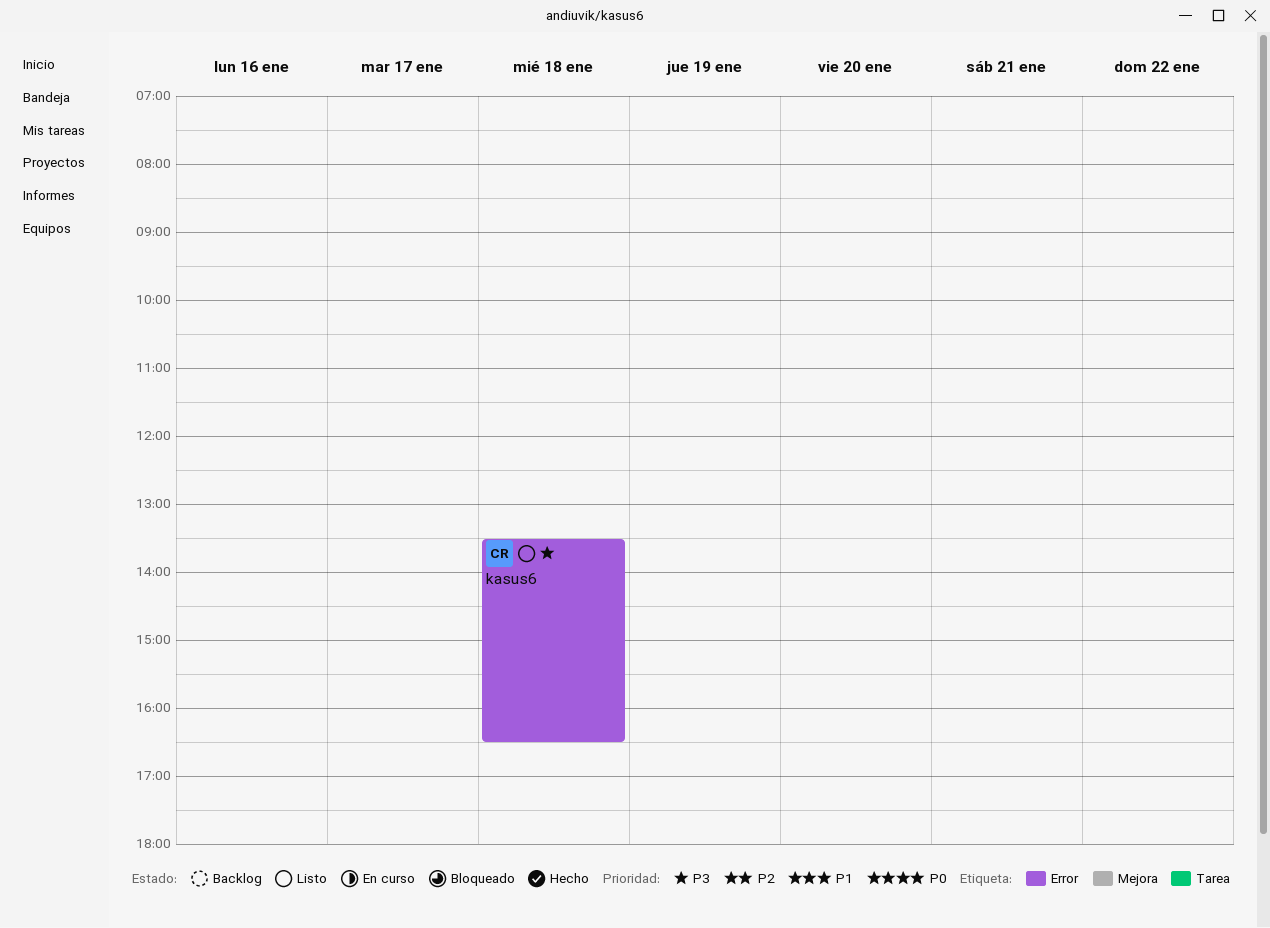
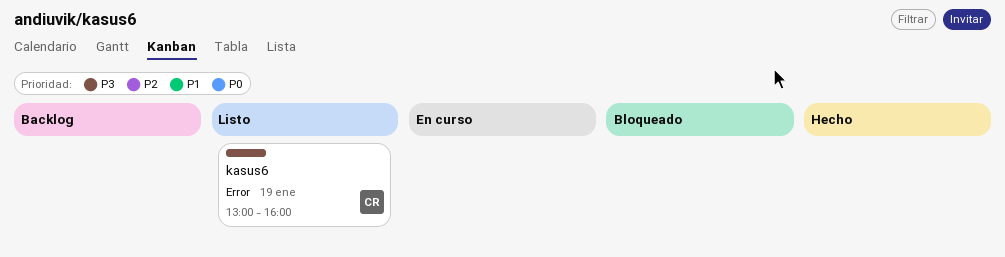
kasus6, day: Jan 18 -> Jan 19
kasus6, begins: 13:30 -> 13:00
kasus6, ends: 16:30 -> 16:00

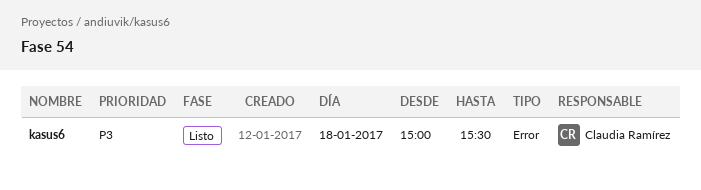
kasus6, day: Jan 19 -> Jan 18
kasus6, begins: 13:00 -> 15:00
kasus6, ends: 16:00 -> 15:30

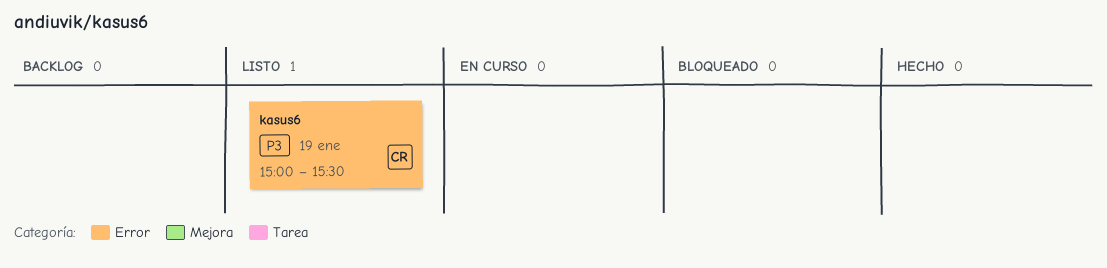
kasus6, day: Jan 18 -> Jan 19

